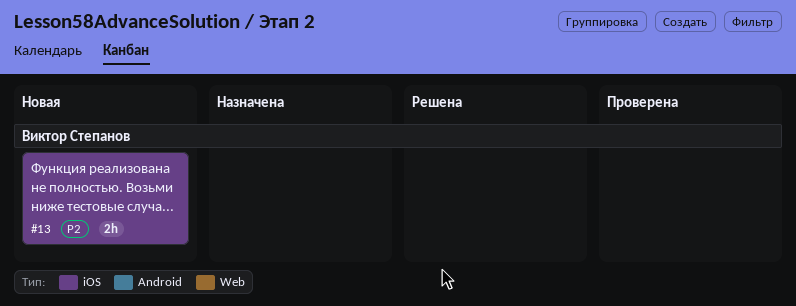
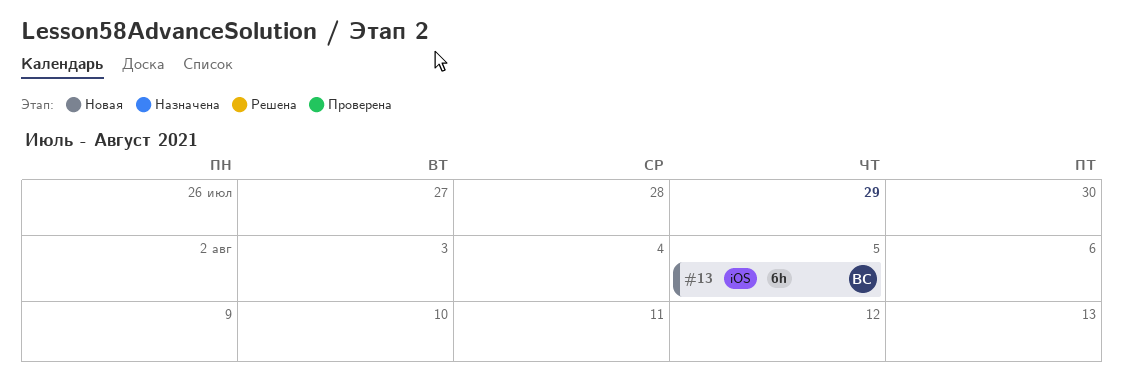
#13, estimate: 2h -> 6h

